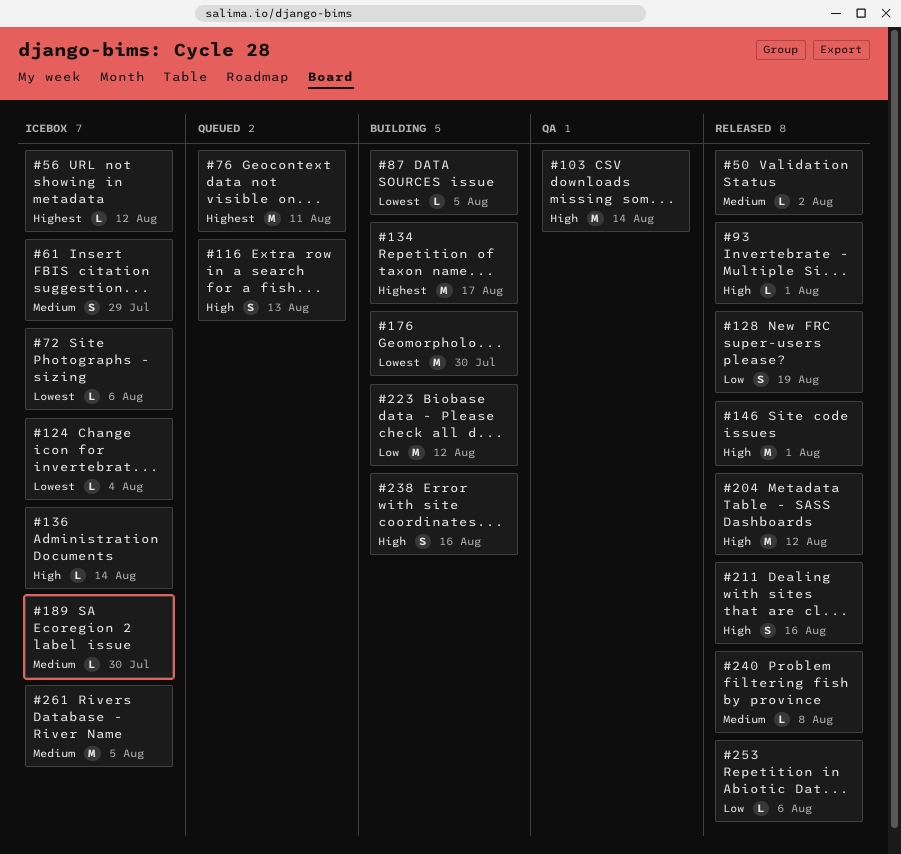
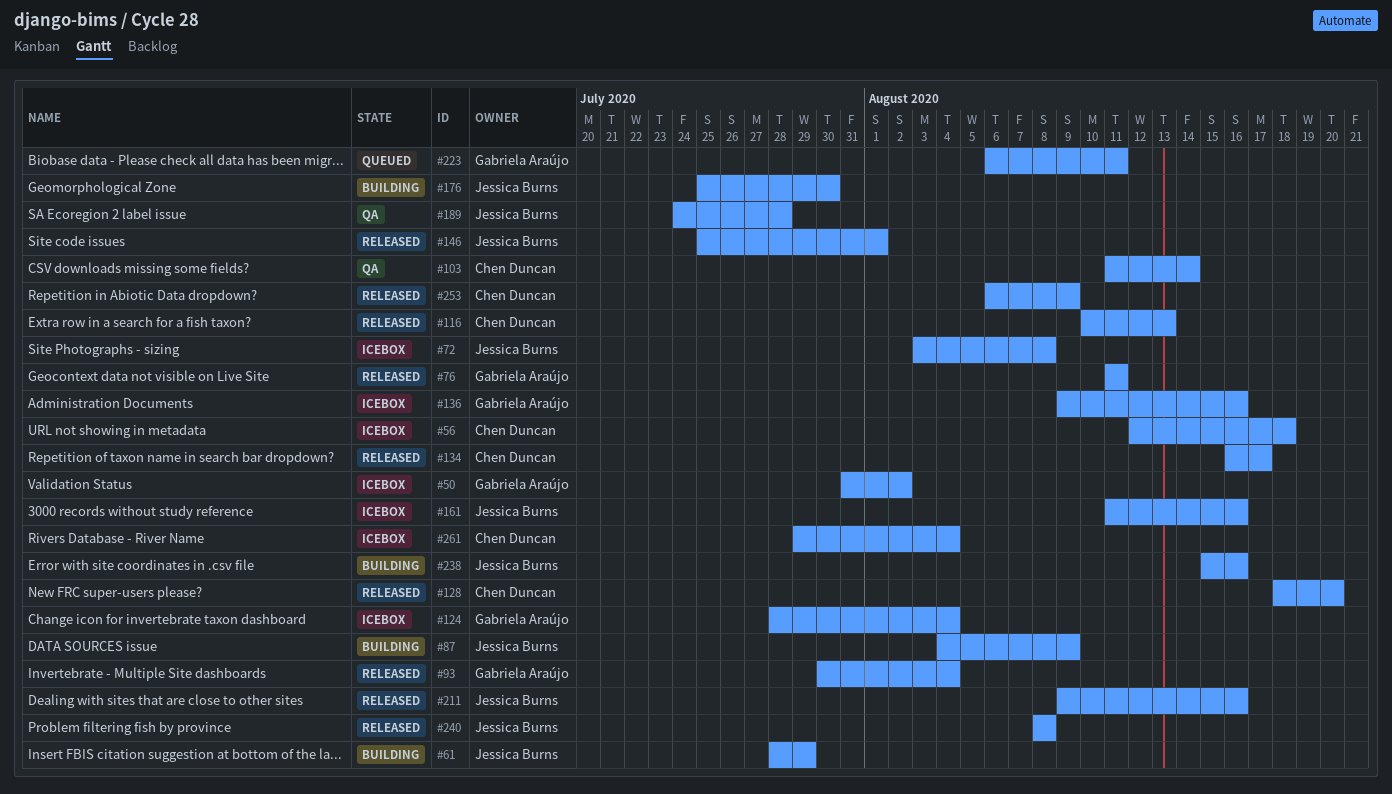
#50, status: Released -> Icebox
#56, due: Aug 12 -> Aug 18
#61, status: Icebox -> Building
#72, due: Aug 6 -> Aug 8
#76, status: Queued -> Released
#87, due: Aug 5 -> Aug 9
#93, due: Aug 1 -> Aug 4
#116, status: Queued -> Released
#128, due: Aug 19 -> Aug 20
#134, status: Building -> Released
#136, due: Aug 14 -> Aug 16
#161: none -> present
#189, status: Icebox -> QA
#189, due: Jul 30 -> Jul 28
#204: present -> none
#223, status: Building -> Queued
#223, due: Aug 12 -> Aug 11
#253, due: Aug 6 -> Aug 9
#261, due: Aug 5 -> Aug 4

